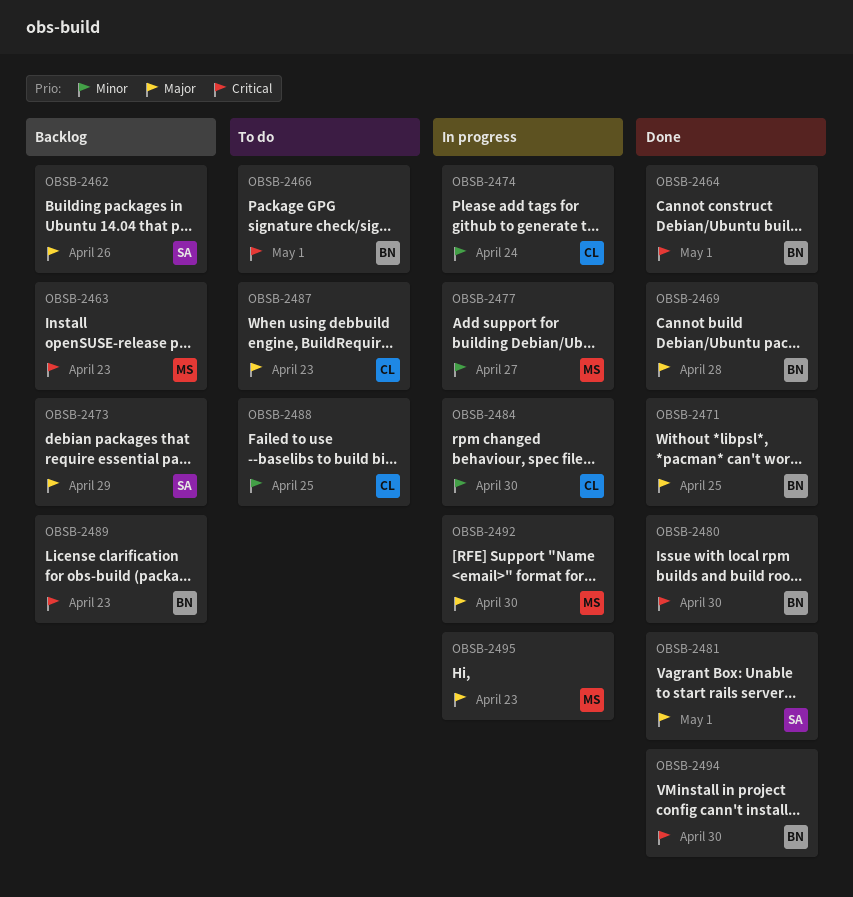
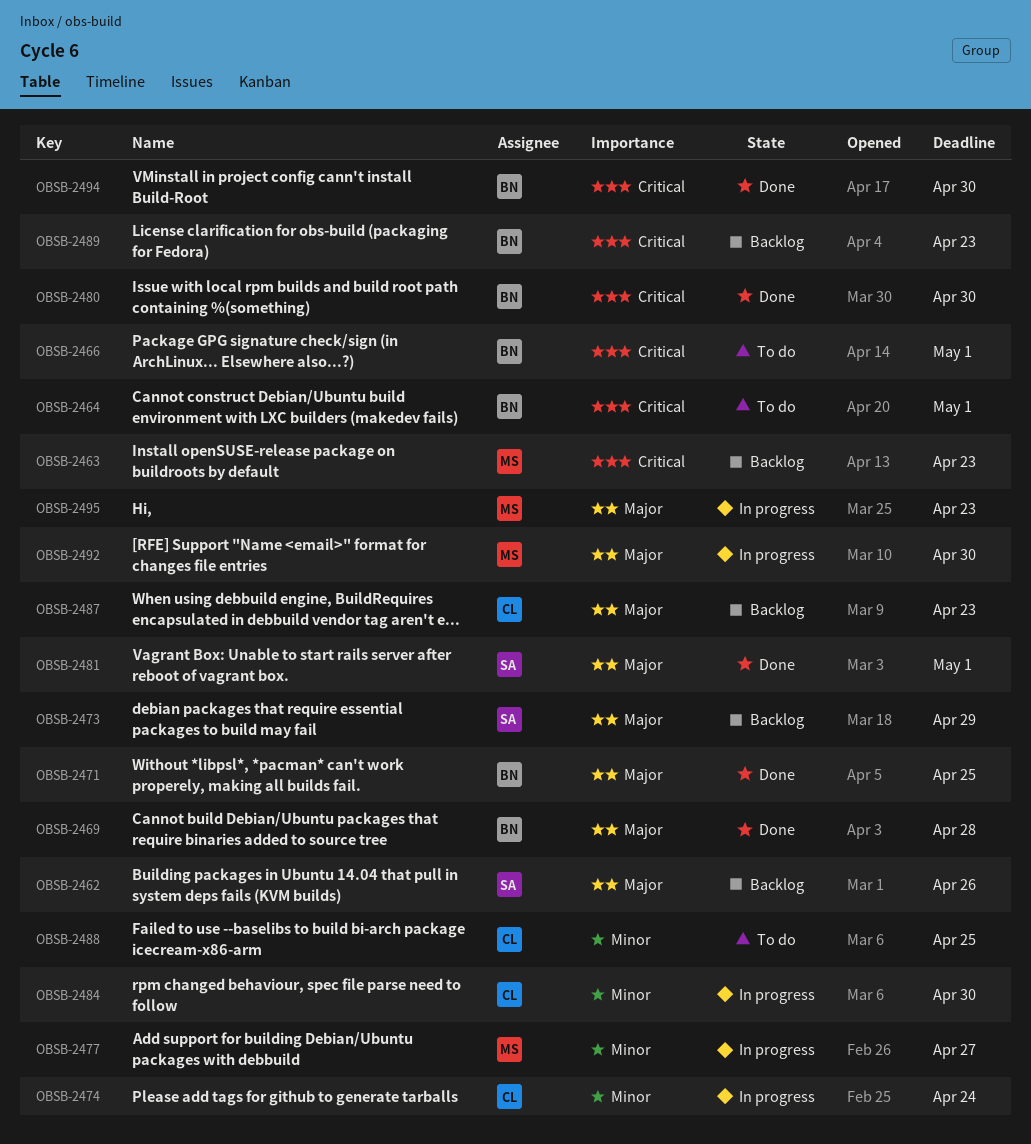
OBSB-2464, status: Done -> To do
OBSB-2487, status: To do -> Backlog

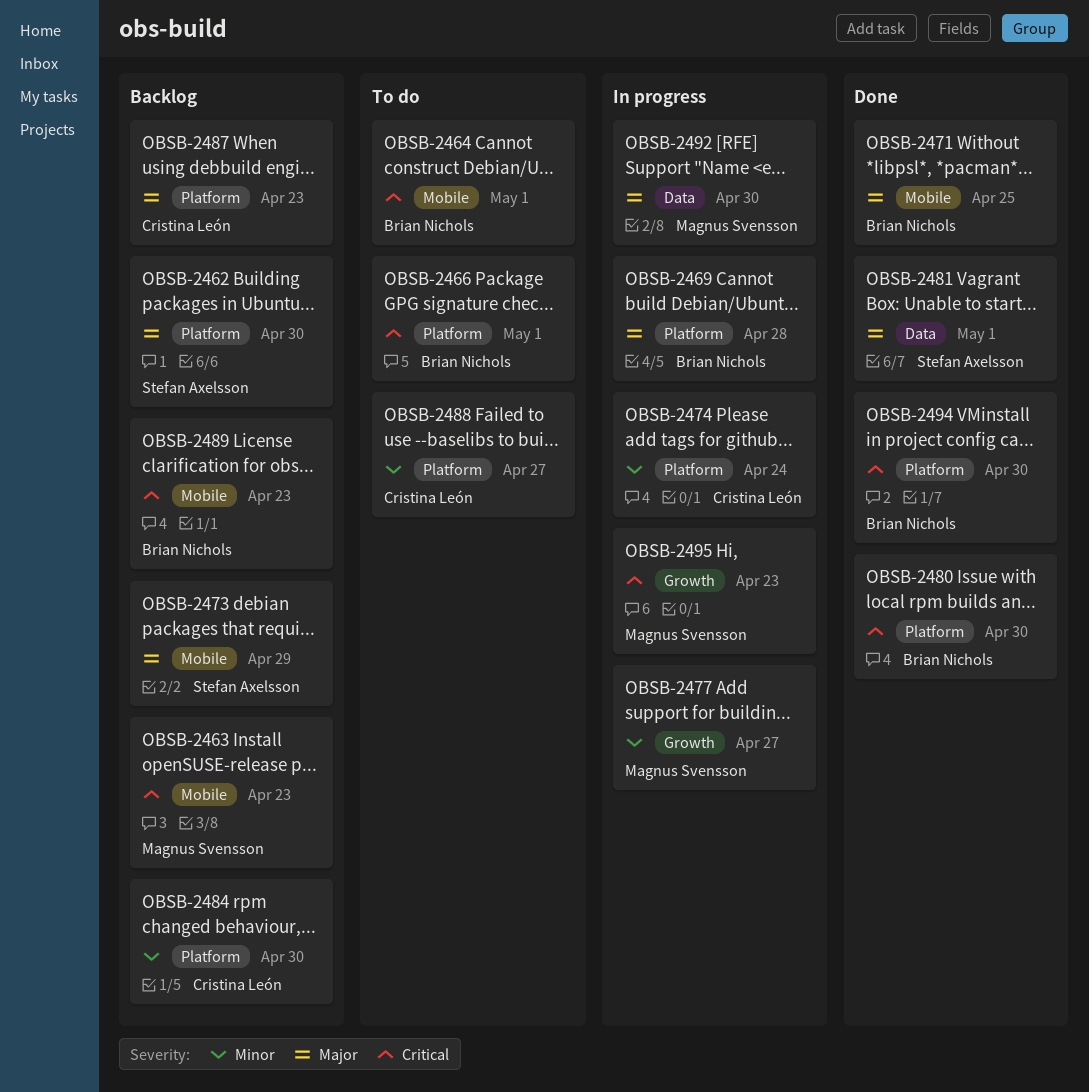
OBSB-2462, due: Apr 26 -> Apr 30
OBSB-2469, status: Done -> In progress
OBSB-2484, status: In progress -> Backlog
OBSB-2488, due: Apr 25 -> Apr 27
OBSB-2495, priority: Major -> Critical

